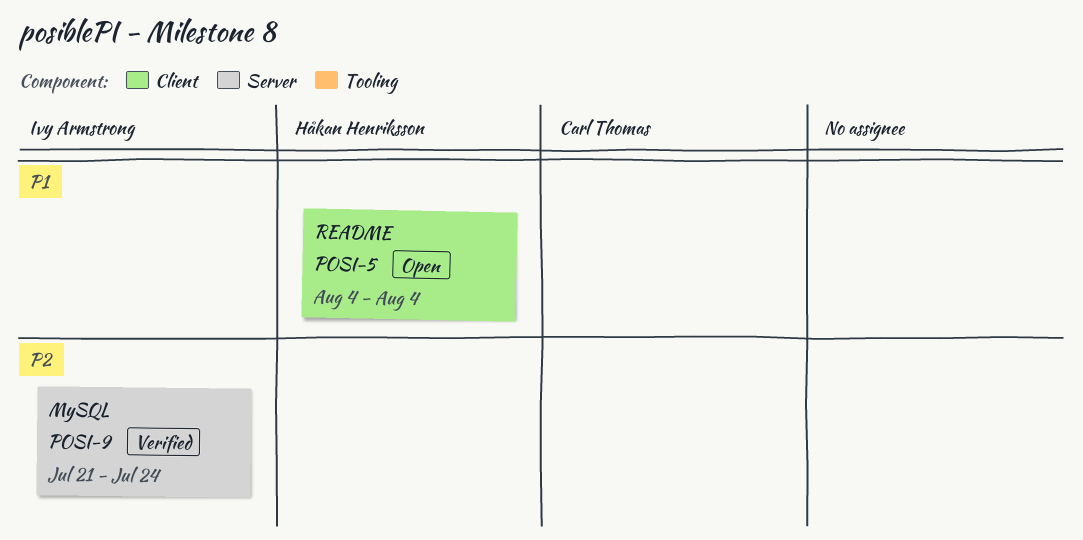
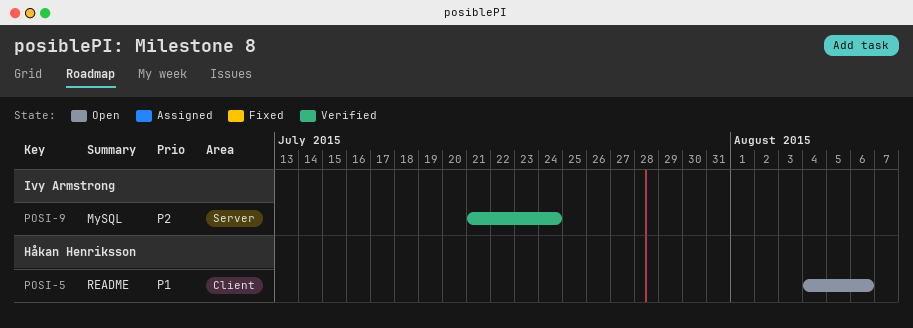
POSI-5, due: Aug 4 -> Aug 6

